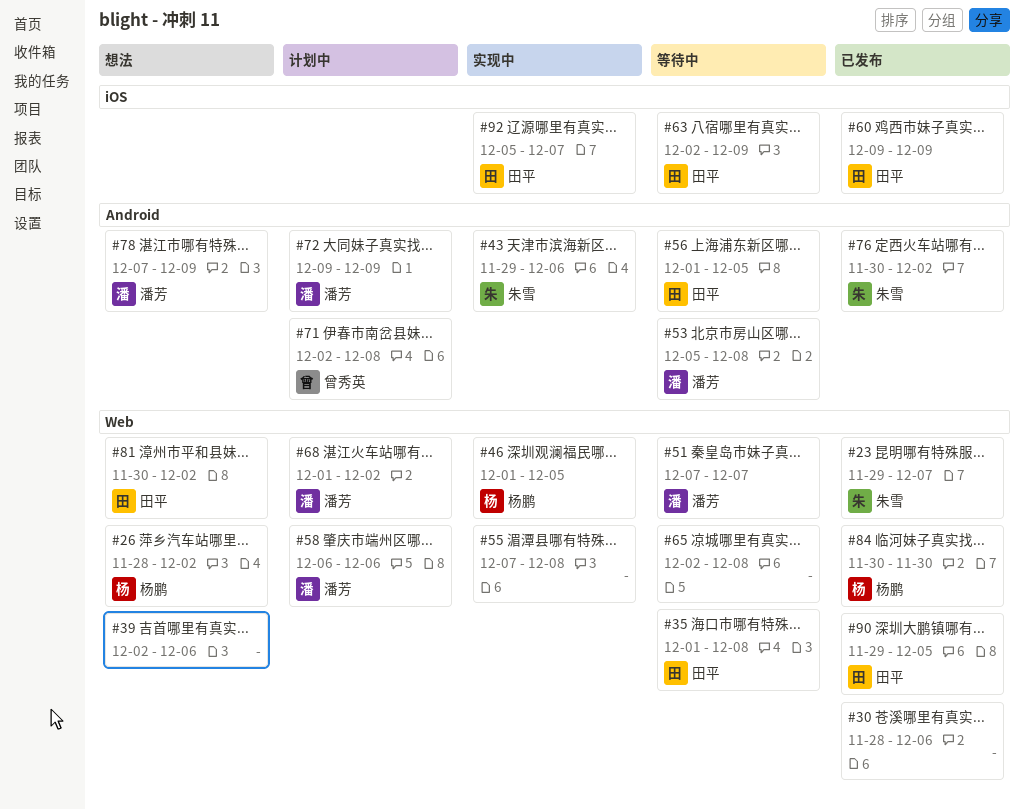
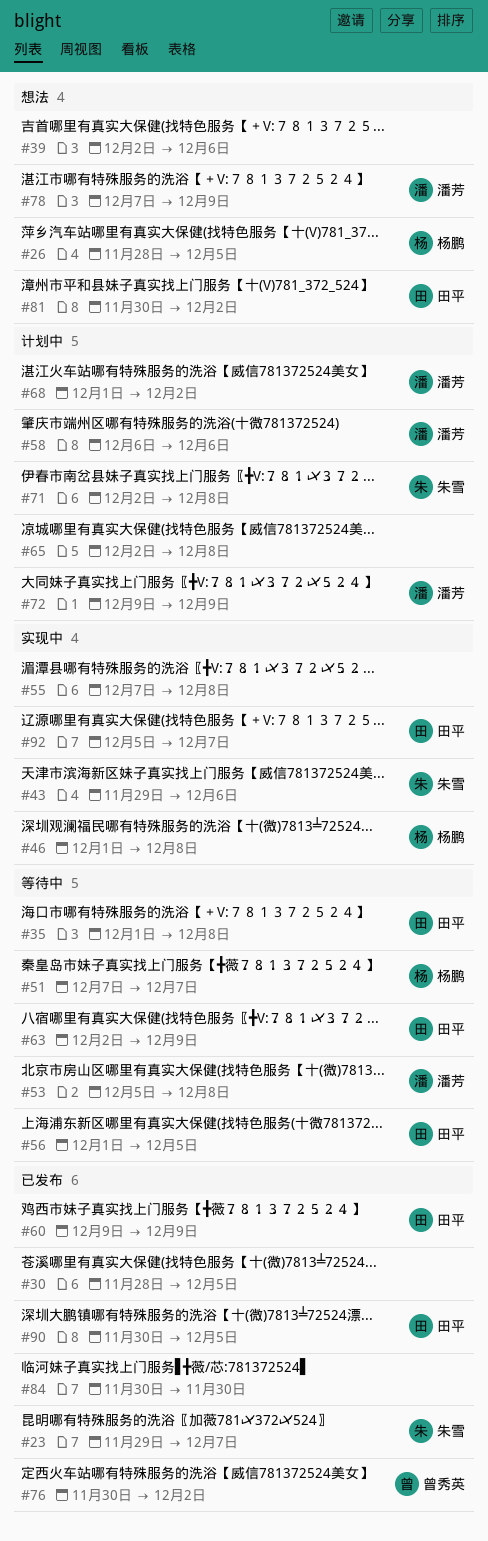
#26, due: Dec 2 -> Dec 5
#30, due: Dec 6 -> Dec 5
#46, due: Dec 5 -> Dec 8
#51, owner: 潘芳 -> 杨鹏
#65, status: 等待中 -> 计划中
#71, owner: 曾秀英 -> 朱雪
#76, owner: 朱雪 -> 曾秀英
#84, owner: 杨鹏 -> none
#90, start: Nov 29 -> Nov 30

